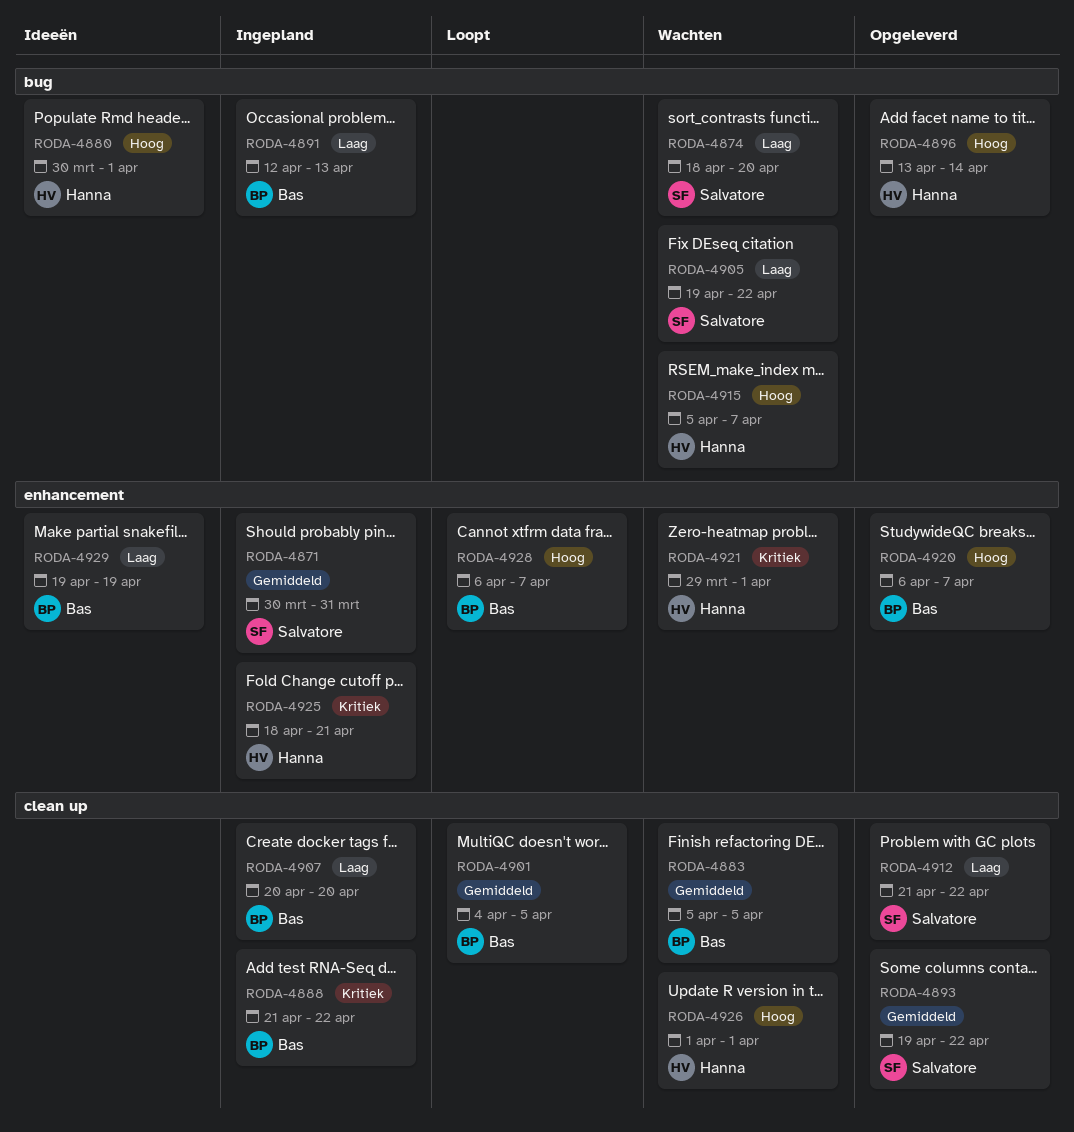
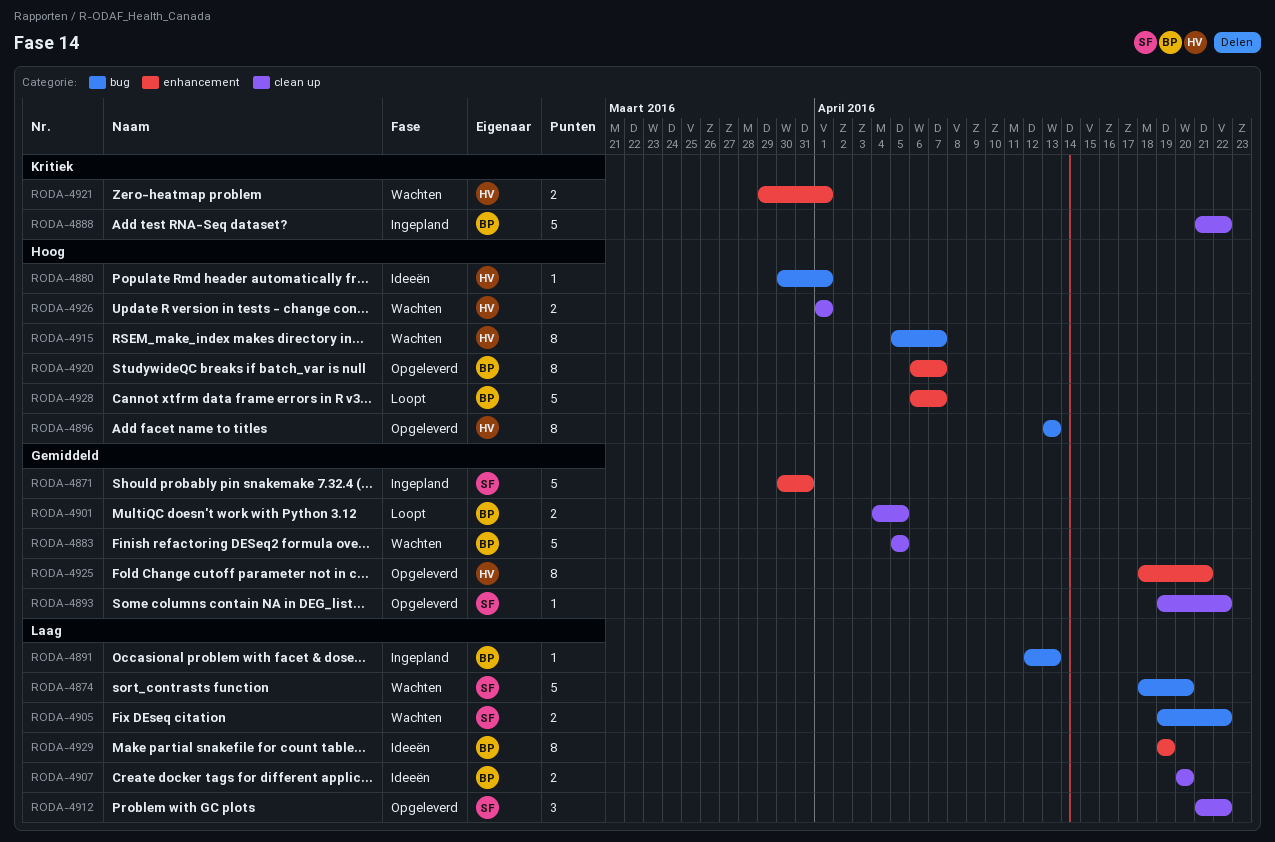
RODA-4896, due: Apr 14 -> Apr 13
RODA-4907, status: Ingepland -> Ideeën
RODA-4925, status: Ingepland -> Opgeleverd
RODA-4925, priority: Kritiek -> Gemiddeld

